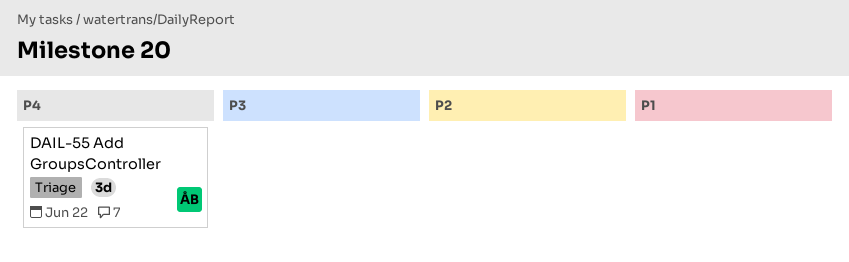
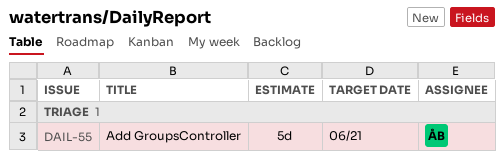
DAIL-55, estimate: 3d -> 5d
DAIL-55, due: Jun 22 -> Jun 21

